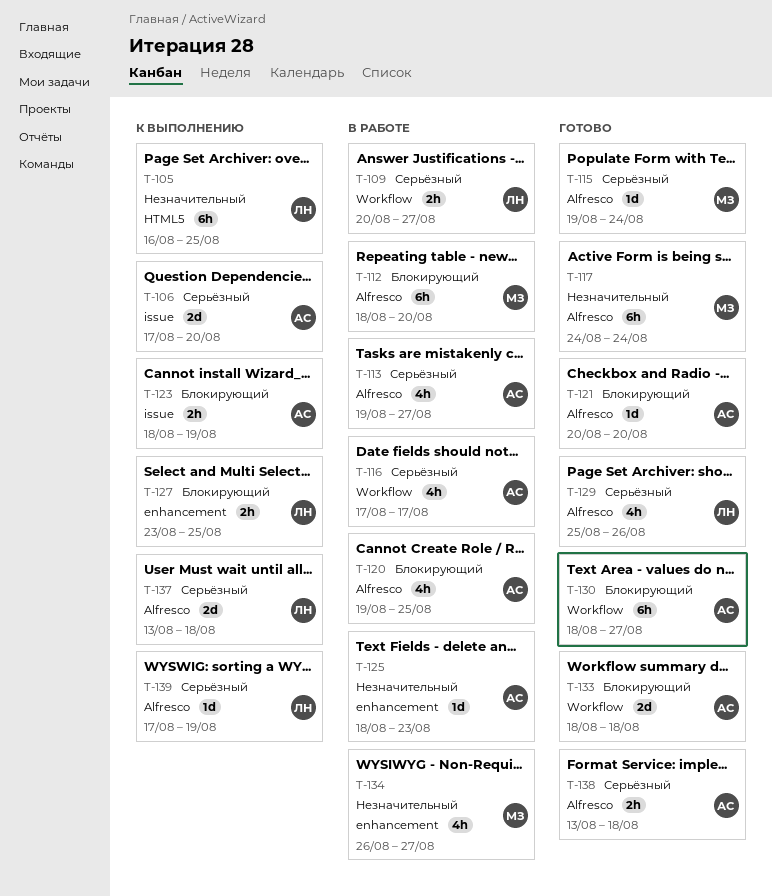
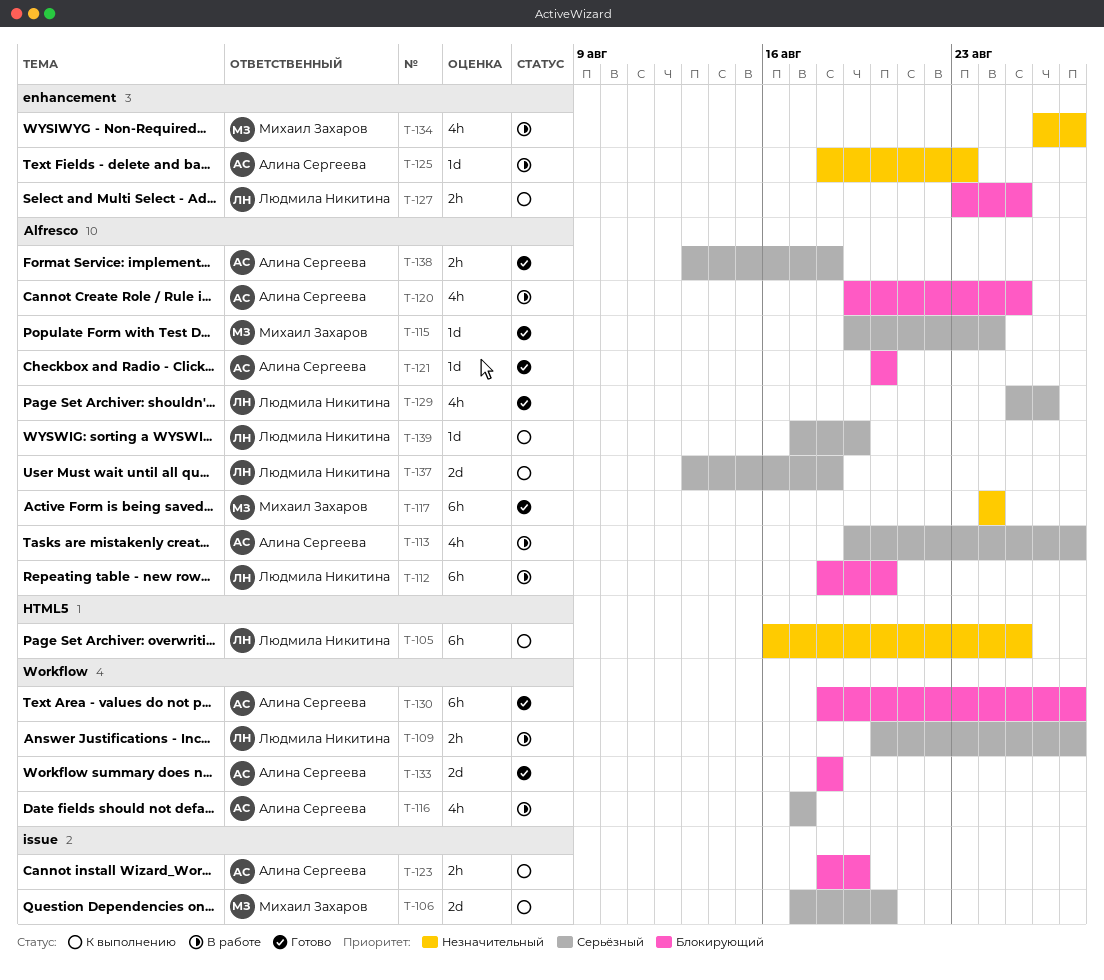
T-106, owner: Алина Сергеева -> Михаил Захаров
T-112, owner: Михаил Захаров -> Людмила Никитина

